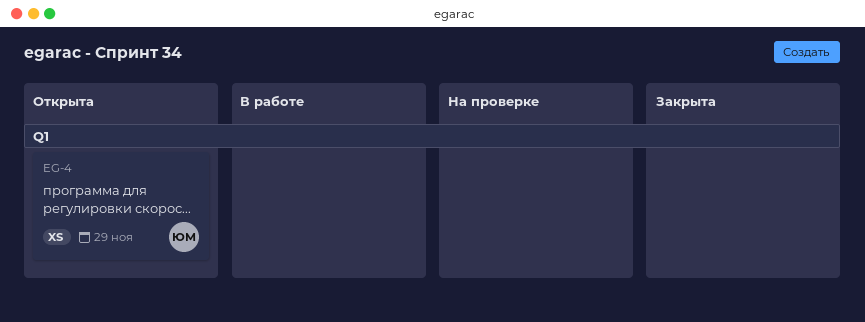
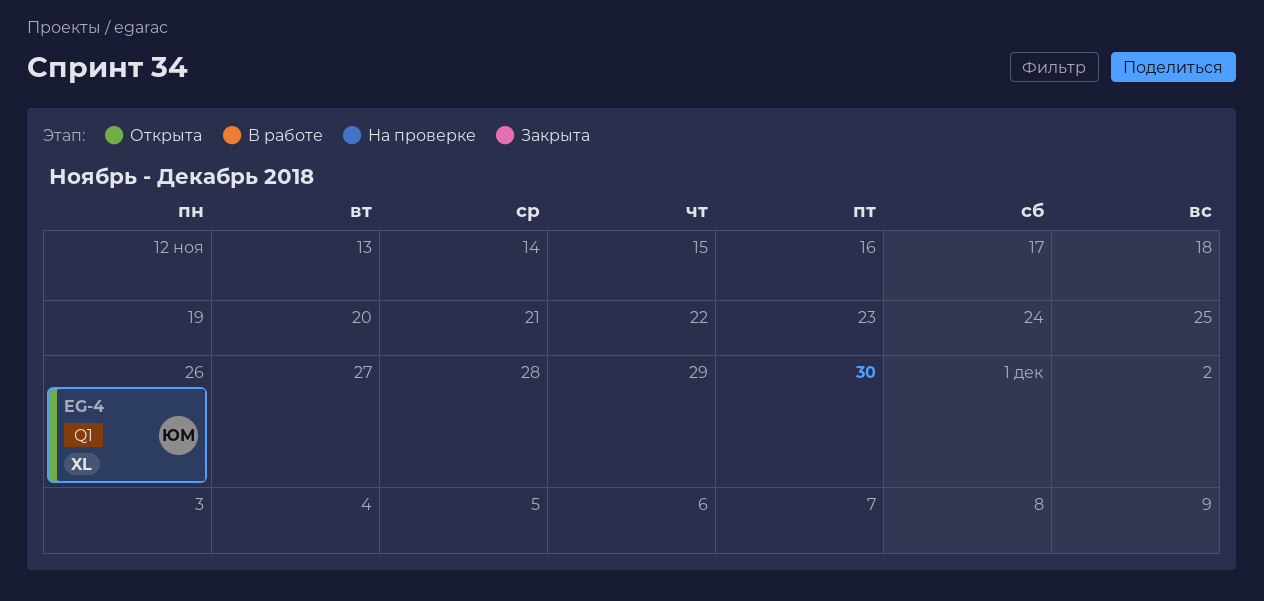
EG-4, estimate: XS -> XL
EG-4, due: Nov 29 -> Nov 26

